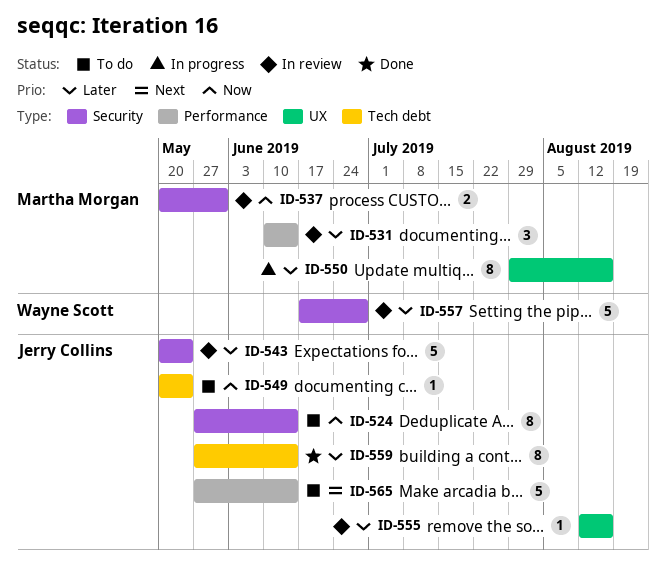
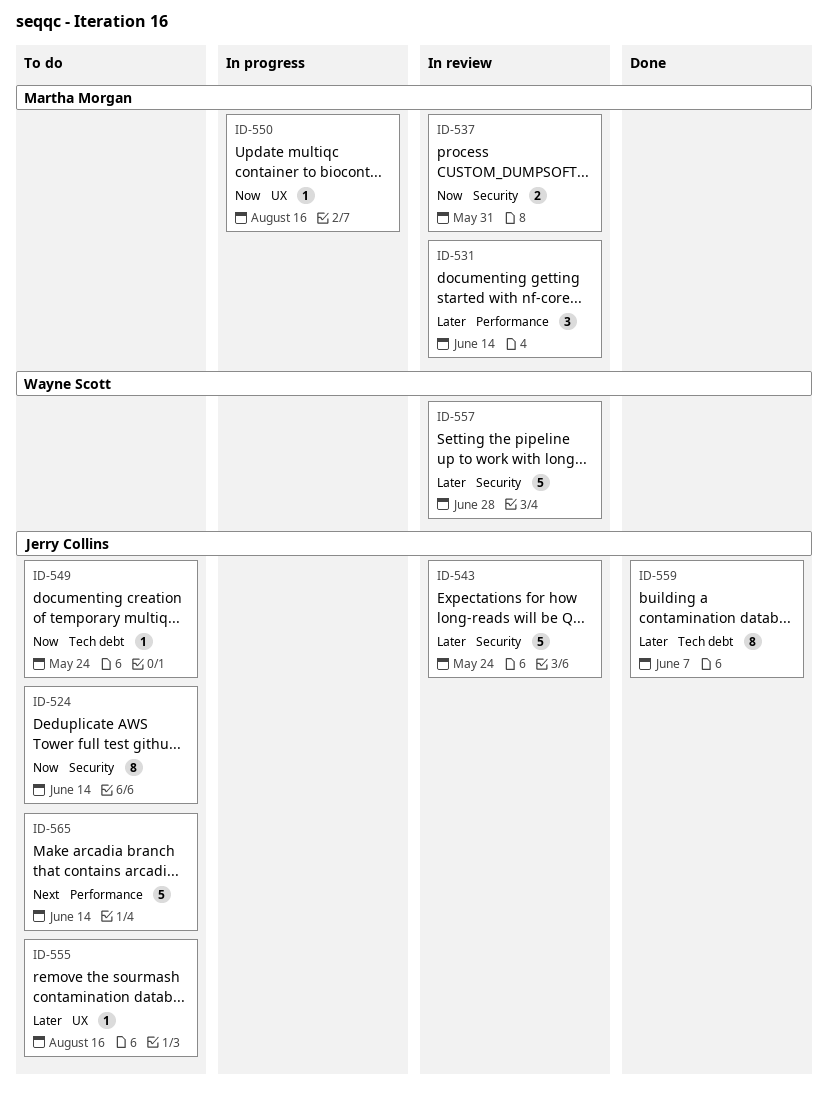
ID-550, priority: Later -> Now
ID-550, estimate: 8 -> 1
ID-555, status: In review -> To do
ID-559, due: Jun 14 -> Jun 7

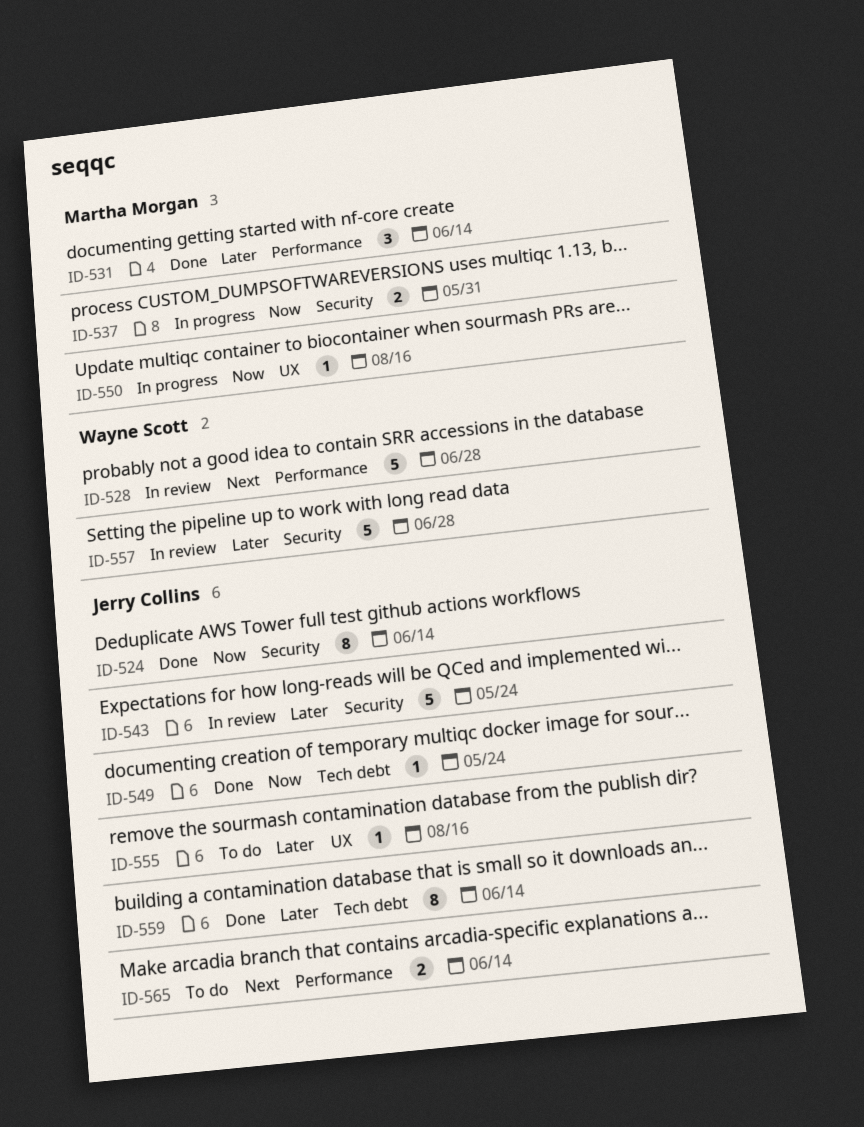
ID-524, status: To do -> Done
ID-528: none -> present
ID-531, status: In review -> Done
ID-537, status: In review -> In progress
ID-549, status: To do -> Done
ID-559, due: Jun 7 -> Jun 14
ID-565, estimate: 5 -> 2

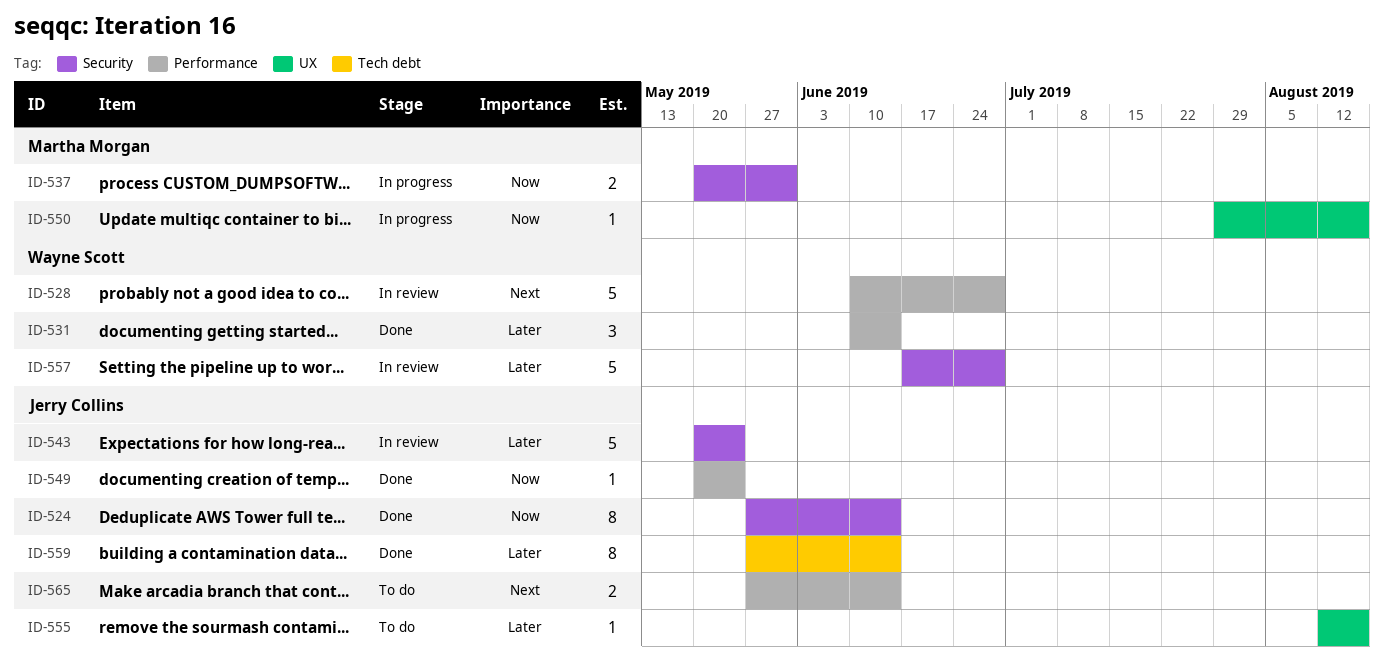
ID-531, owner: Martha Morgan -> Wayne Scott
ID-549, label: Tech debt -> Performance

